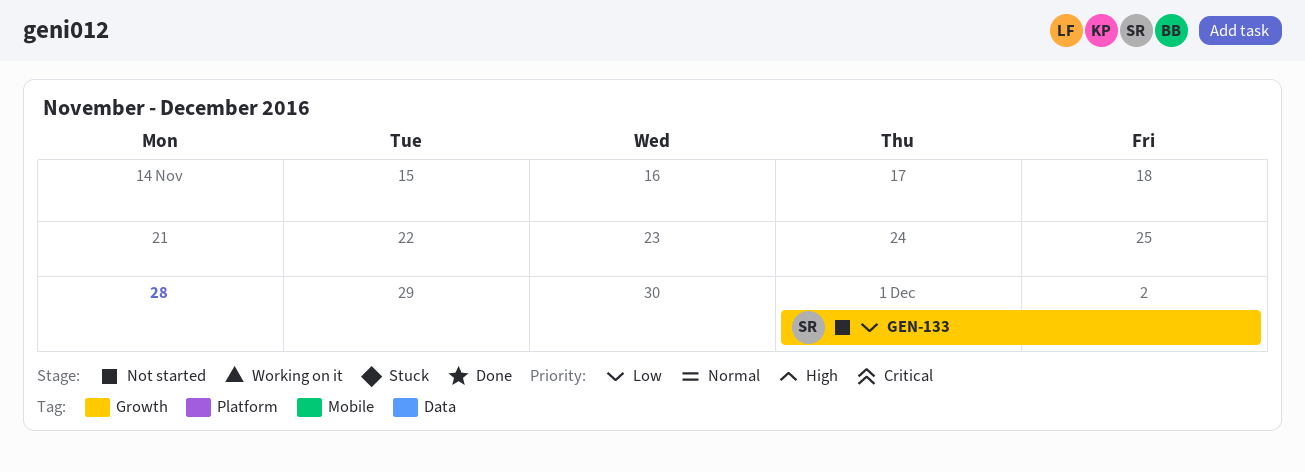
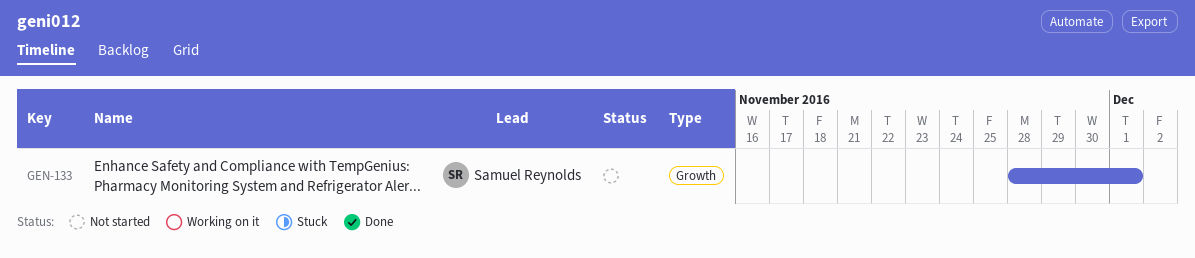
GEN-133, start: Dec 1 -> Nov 28
GEN-133, due: Dec 2 -> Dec 1

